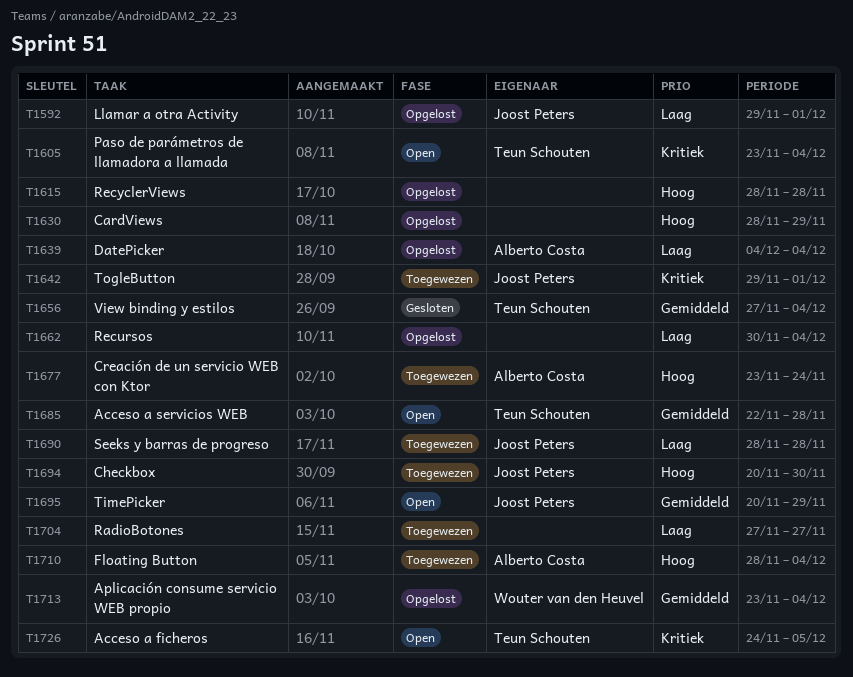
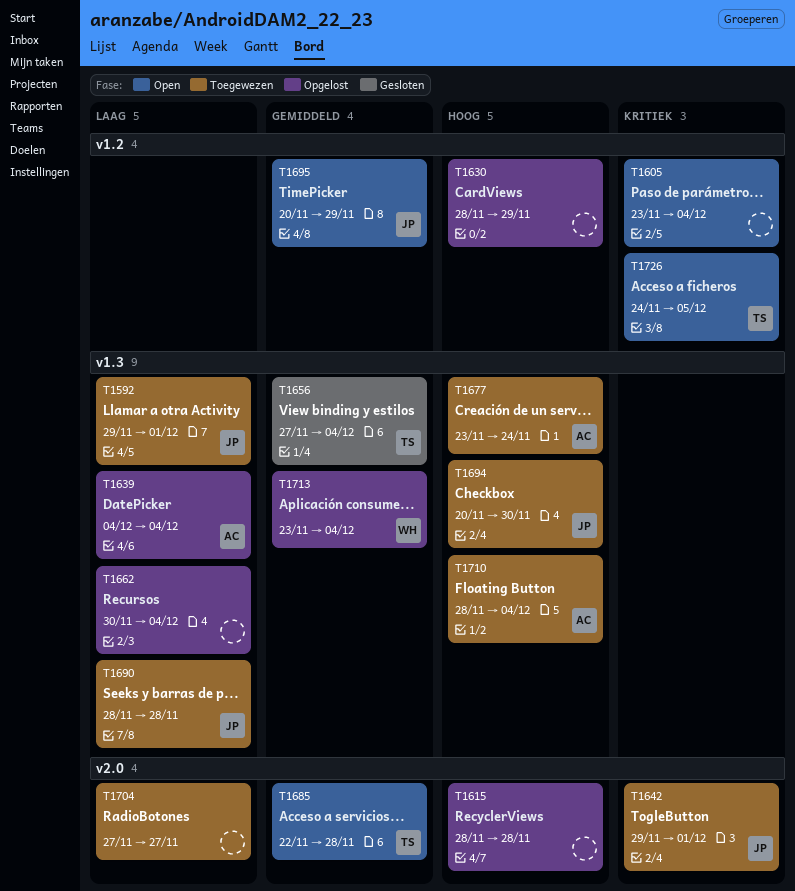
T1592, status: Opgelost -> Toegewezen
T1605, owner: Teun Schouten -> none

